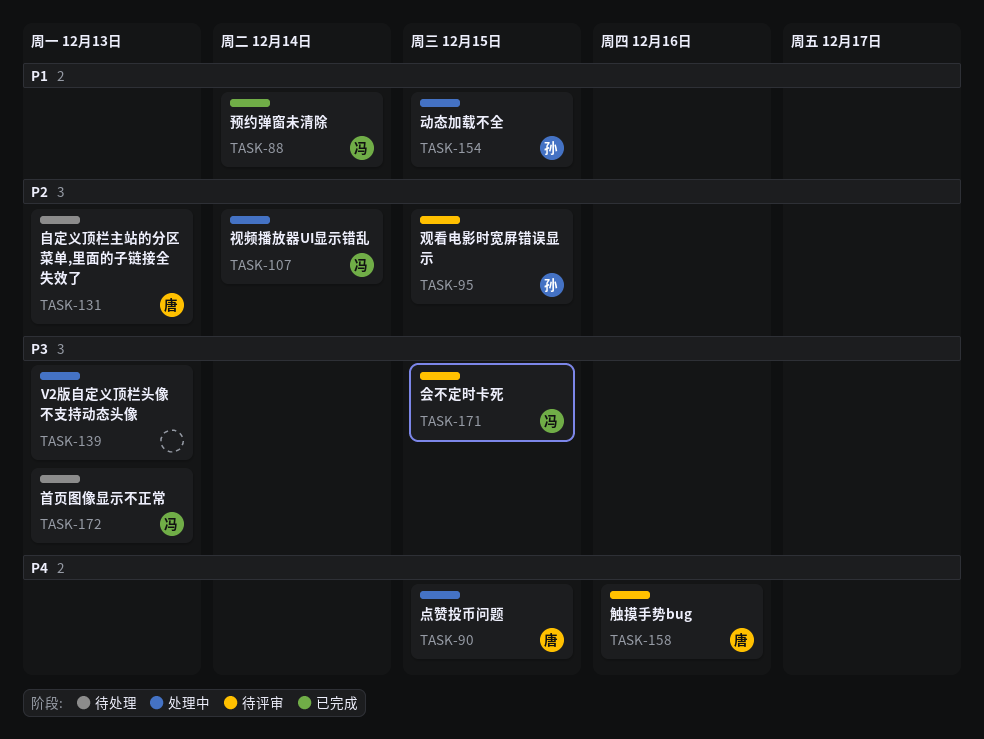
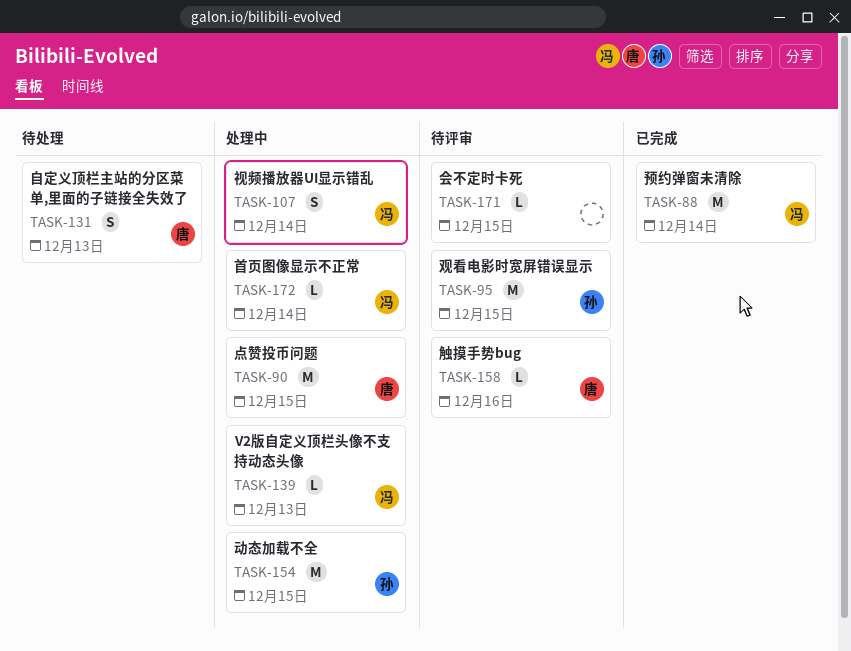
TASK-139, owner: none -> 冯
TASK-171, owner: 冯 -> none
TASK-172, status: 待处理 -> 处理中
TASK-172, due: Dec 13 -> Dec 14

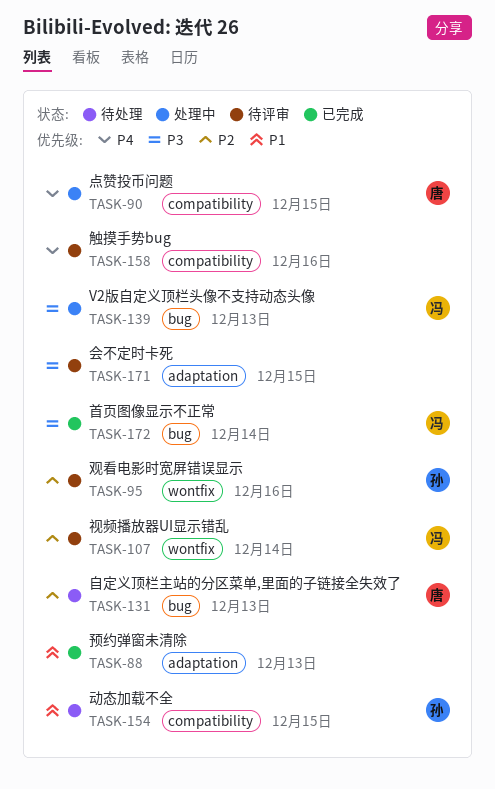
TASK-88, owner: 冯 -> none
TASK-88, due: Dec 14 -> Dec 13
TASK-95, due: Dec 15 -> Dec 16
TASK-107, status: 处理中 -> 待评审
TASK-154, status: 处理中 -> 待处理
TASK-158, owner: 唐 -> none
TASK-172, status: 处理中 -> 已完成

